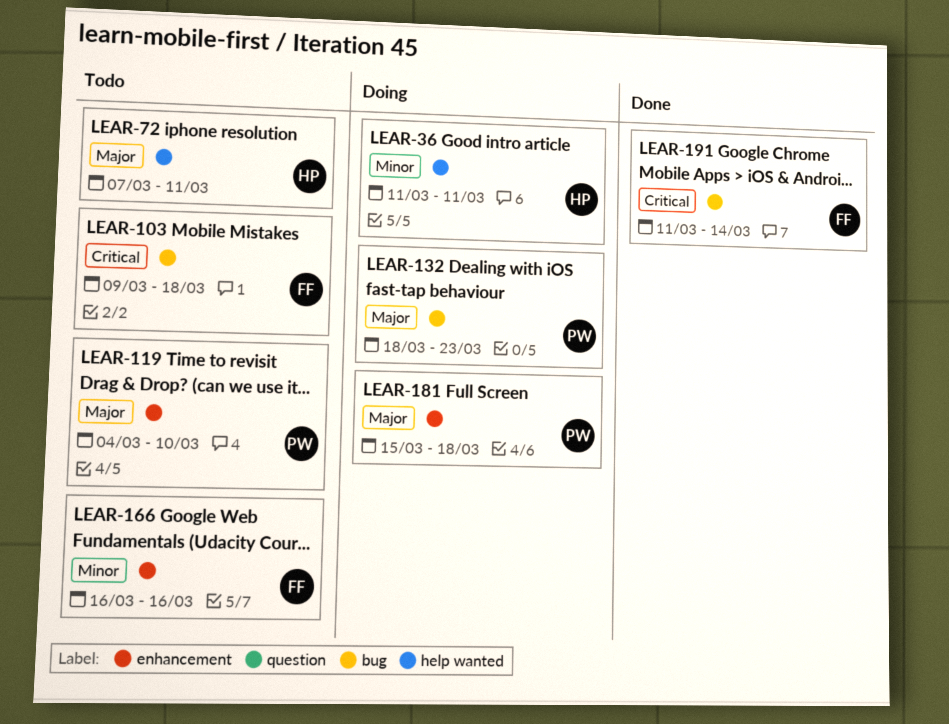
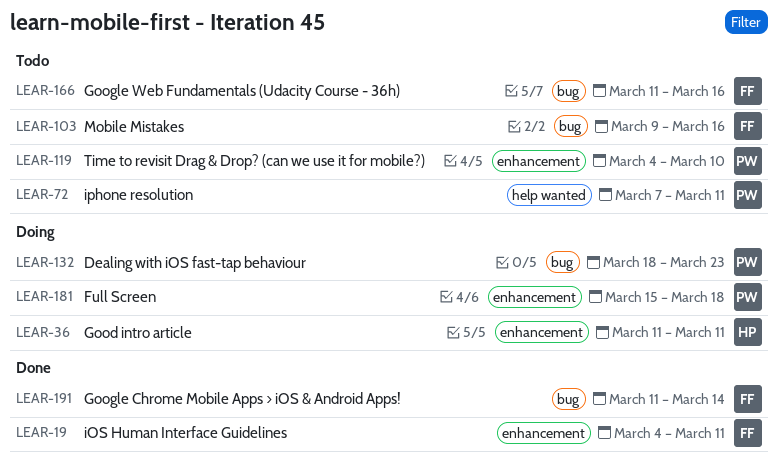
LEAR-19: none -> present
LEAR-36, label: help wanted -> enhancement
LEAR-72, owner: HP -> PW
LEAR-103, due: Mar 18 -> Mar 16
LEAR-166, label: enhancement -> bug
LEAR-166, start: Mar 16 -> Mar 11

